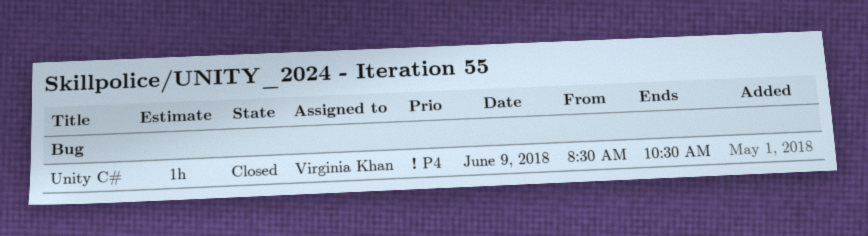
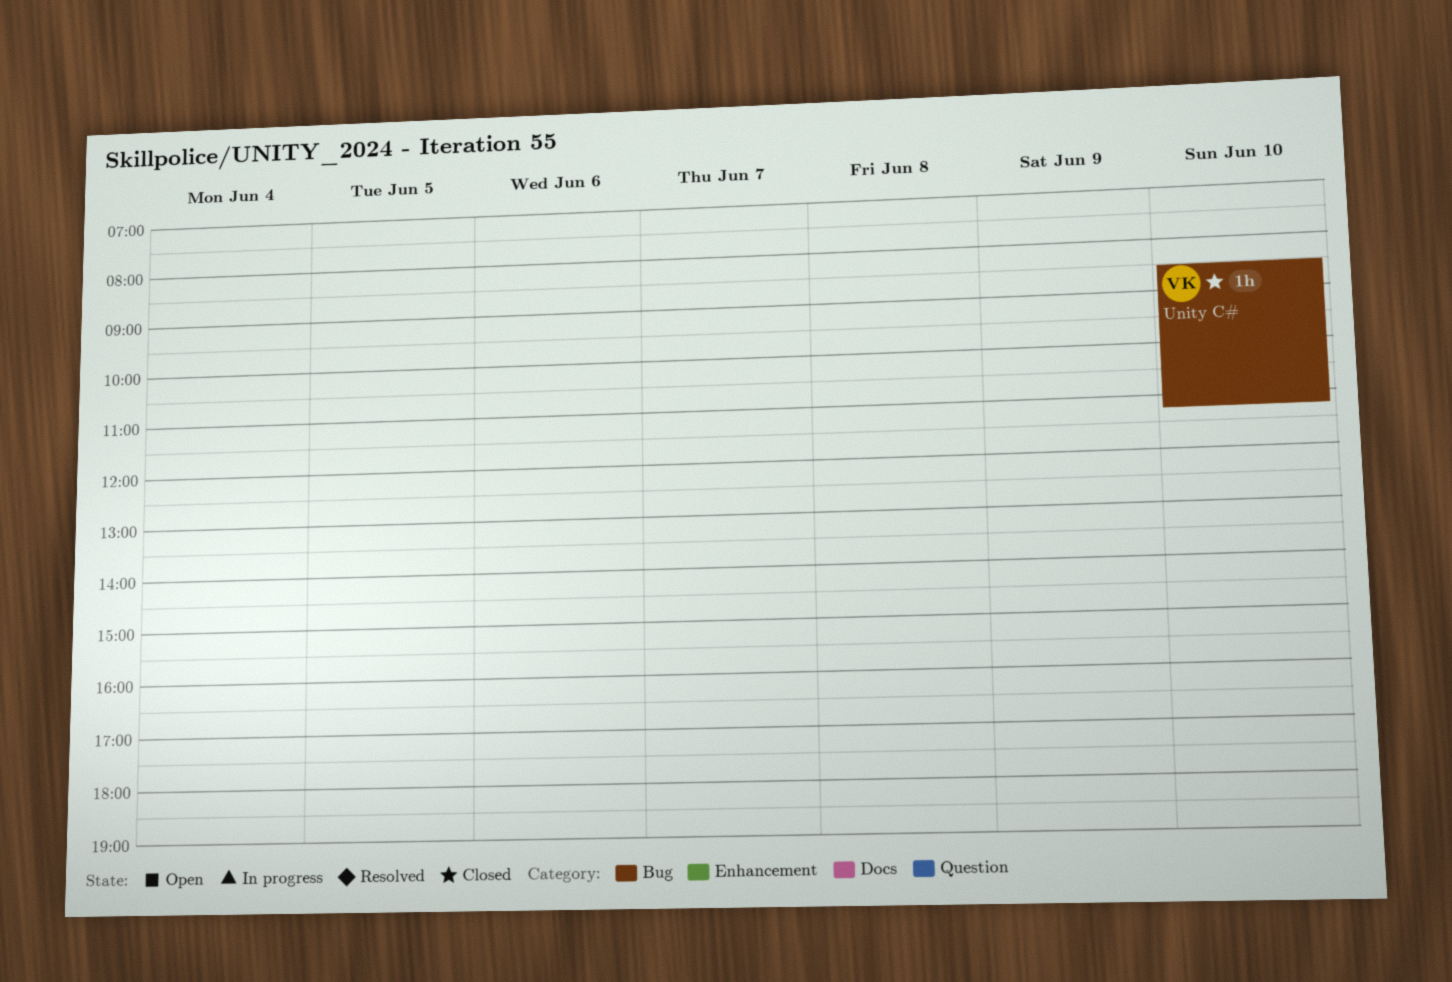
Unity C#, day: Jun 9 -> Jun 10
Unity C#, ends: 10:30 -> 11:15

